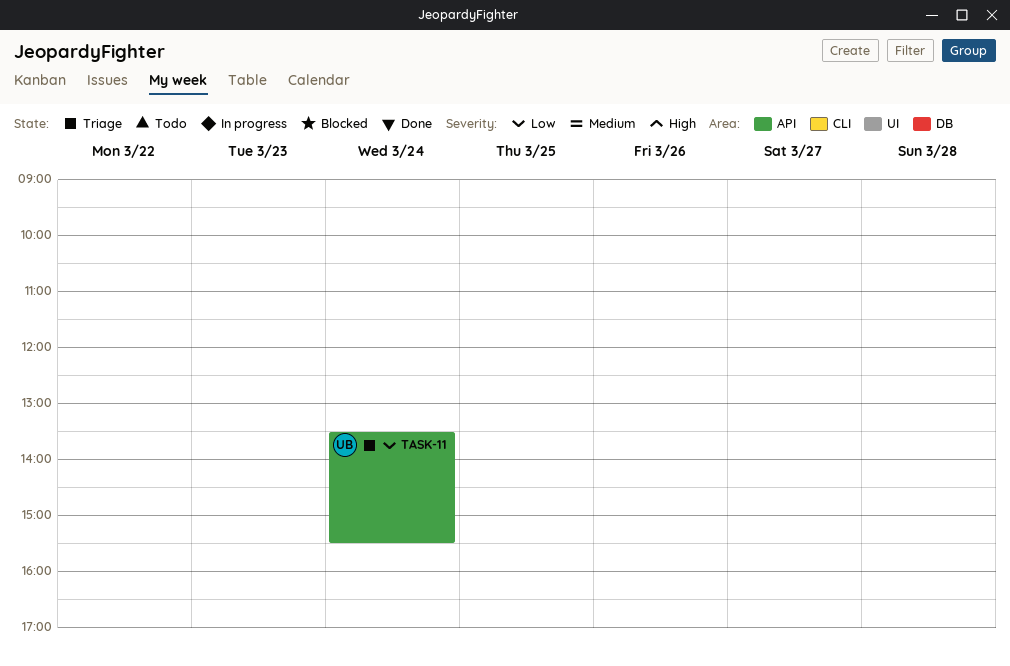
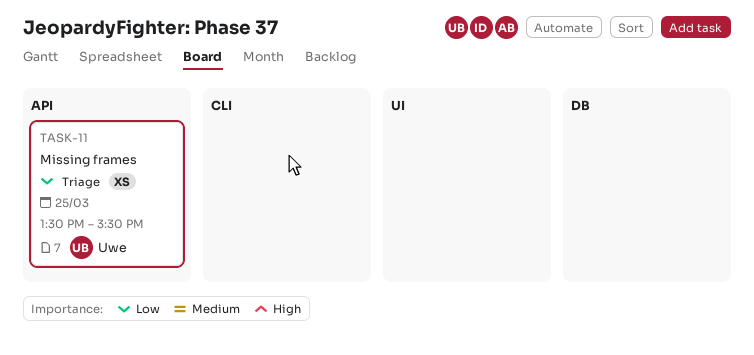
TASK-11, day: Mar 24 -> Mar 25

